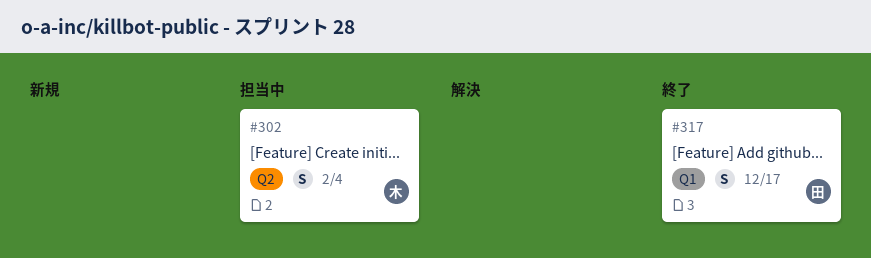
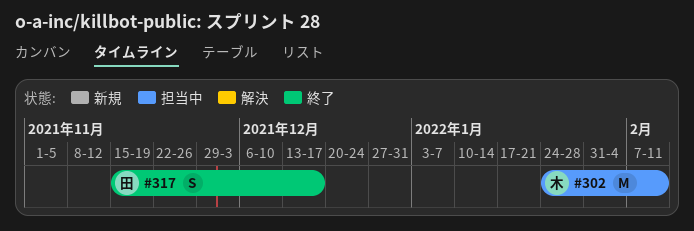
#302, estimate: S -> M
#302, due: Feb 4 -> Feb 11

